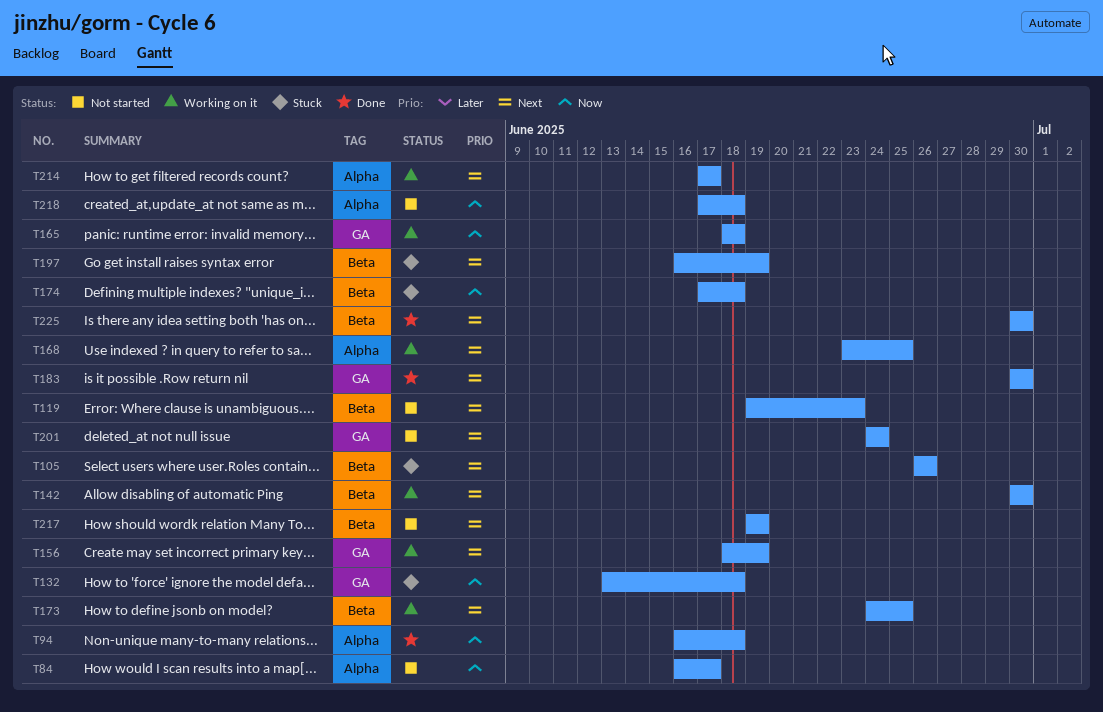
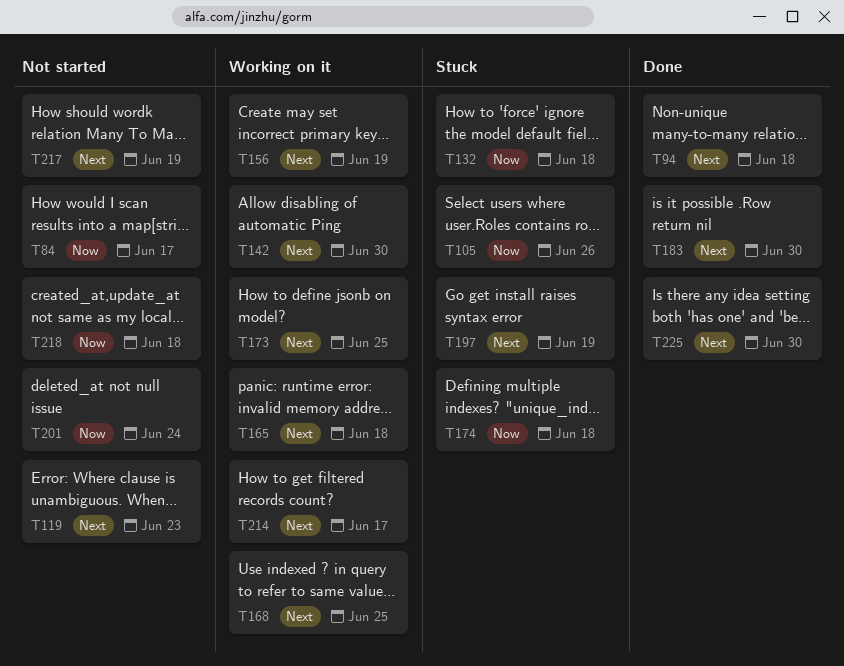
T94, priority: Now -> Next
T105, priority: Next -> Now
T165, priority: Now -> Next
T201, priority: Next -> Now

